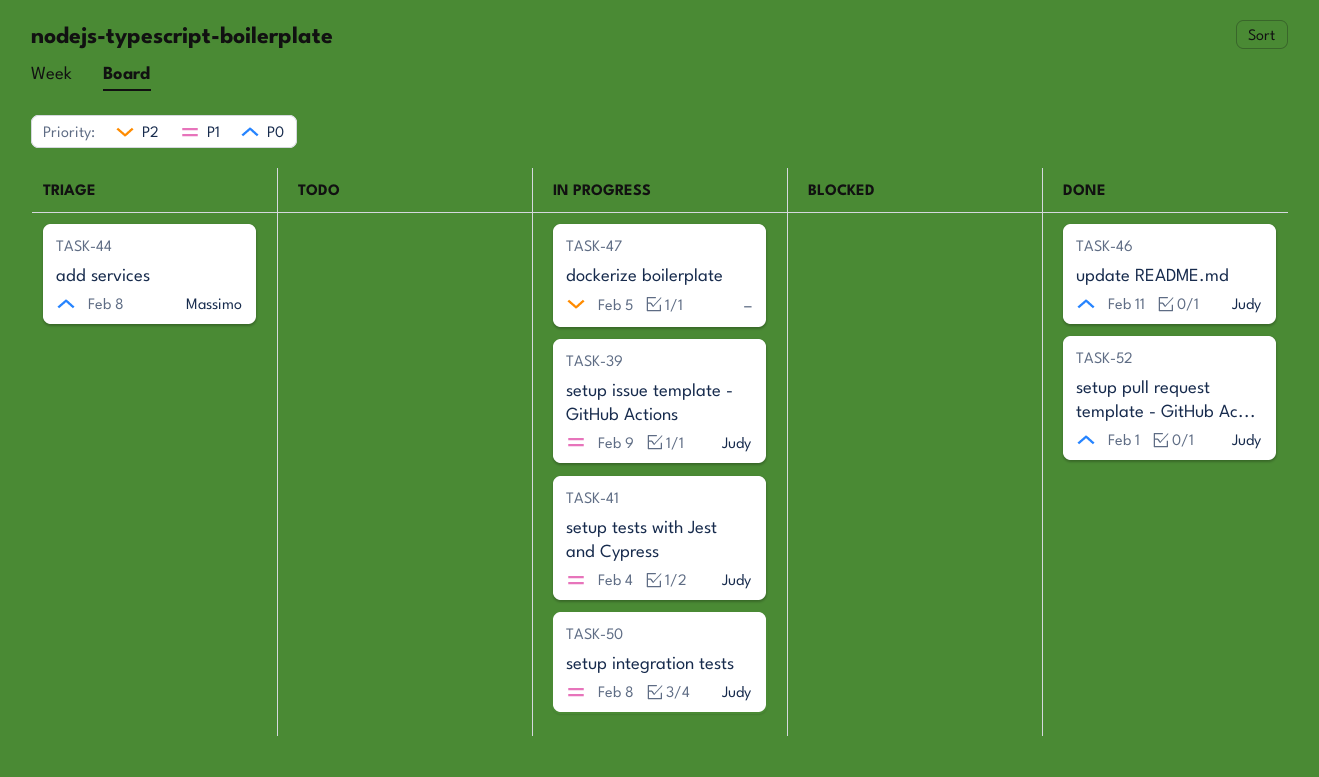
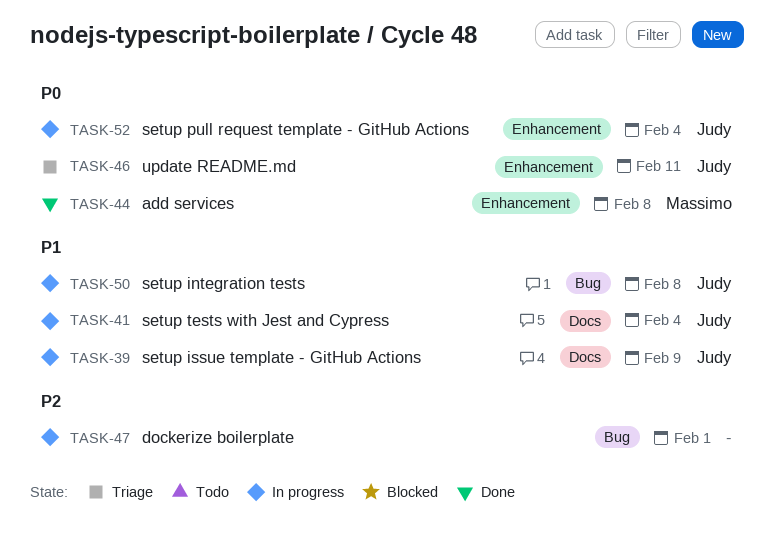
TASK-44, status: Triage -> Done
TASK-46, status: Done -> Triage
TASK-47, due: Feb 5 -> Feb 1
TASK-52, status: Done -> In progress
TASK-52, due: Feb 1 -> Feb 4

